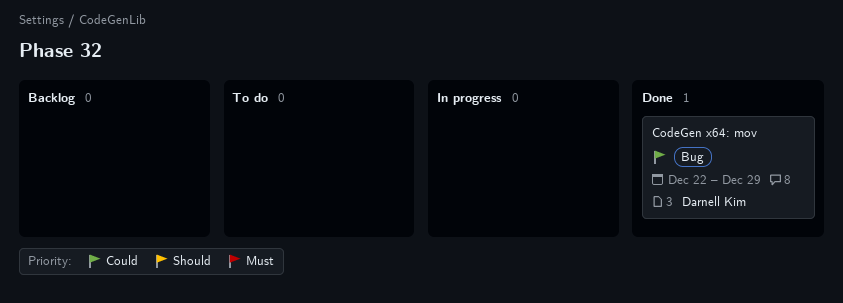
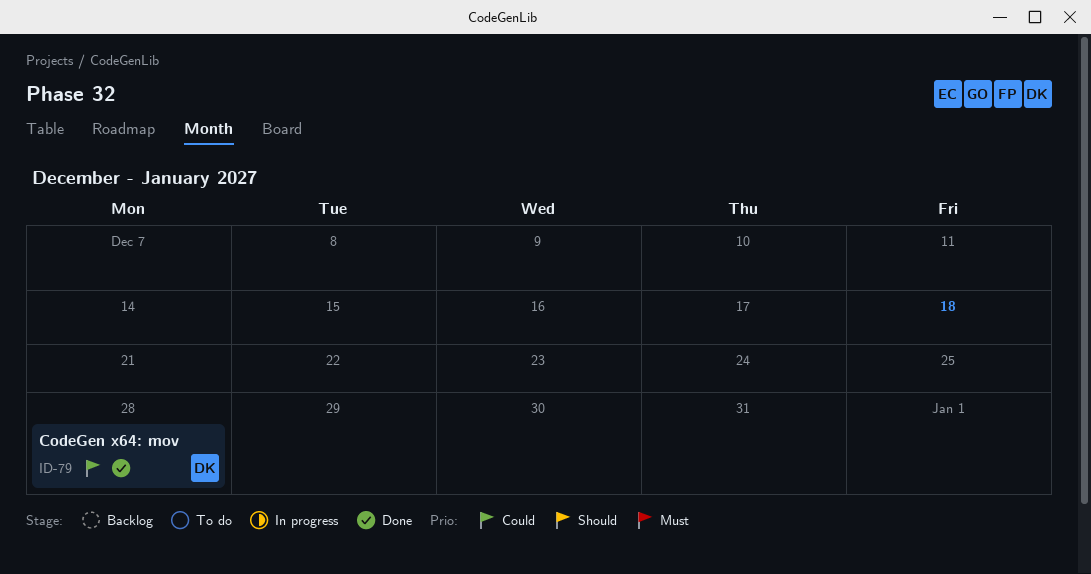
CodeGen x64: mov, due: Dec 29 -> Dec 28

